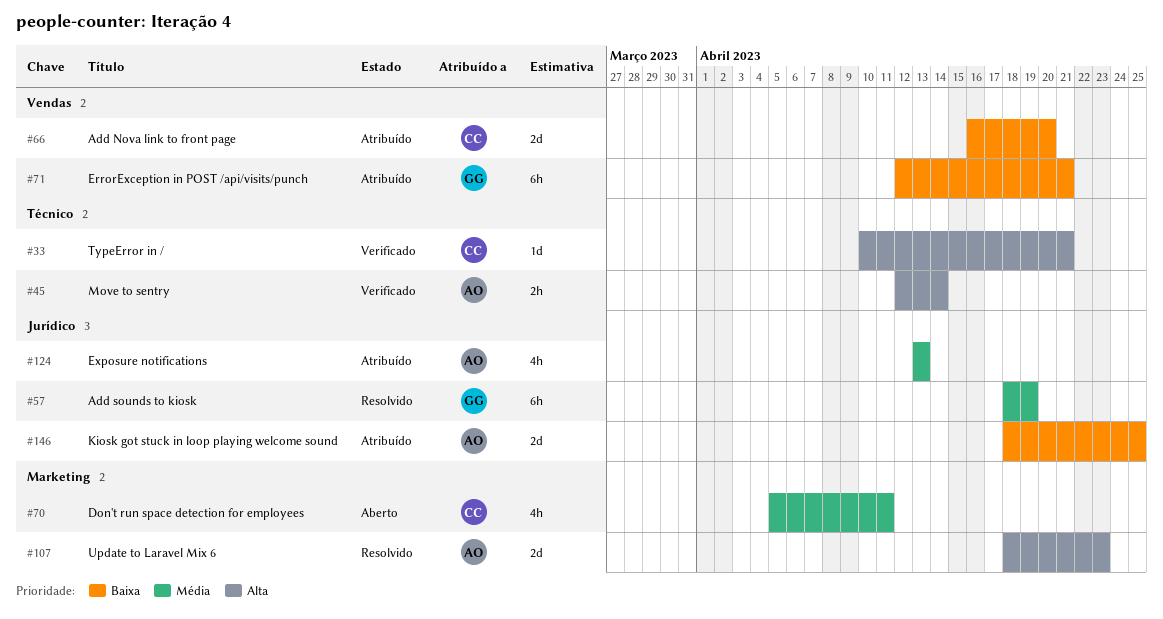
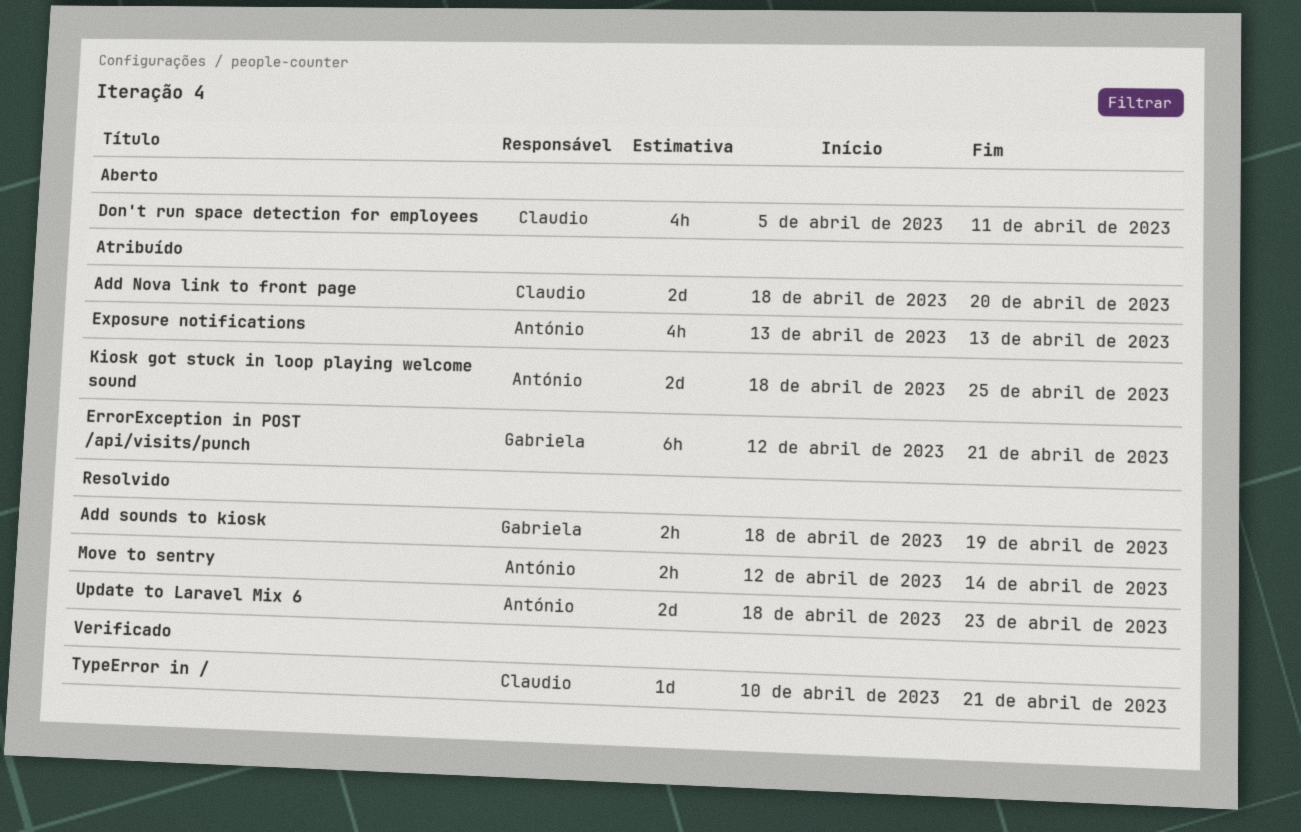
Add Nova link to front page, start: Apr 16 -> Apr 18
Add sounds to kiosk, estimate: 6h -> 2h
Move to sentry, status: Verificado -> Resolvido

